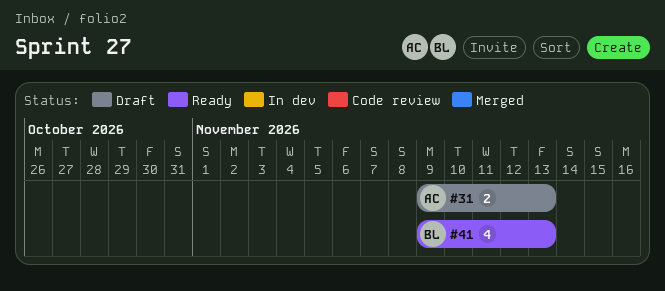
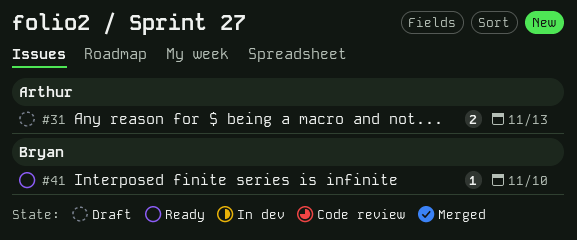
#41, estimate: 4 -> 1
#41, due: Nov 13 -> Nov 10

